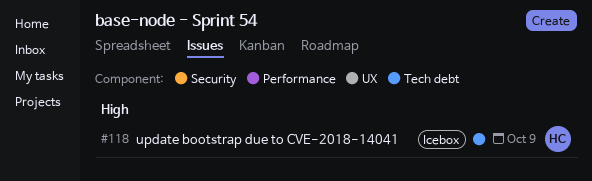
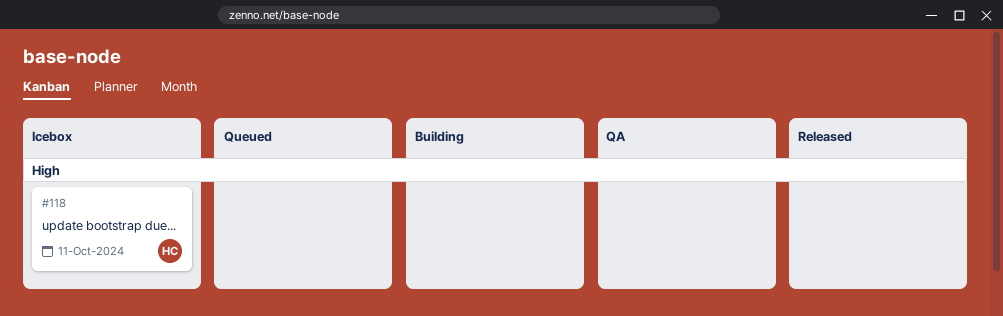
#118, due: Oct 9 -> Oct 11

